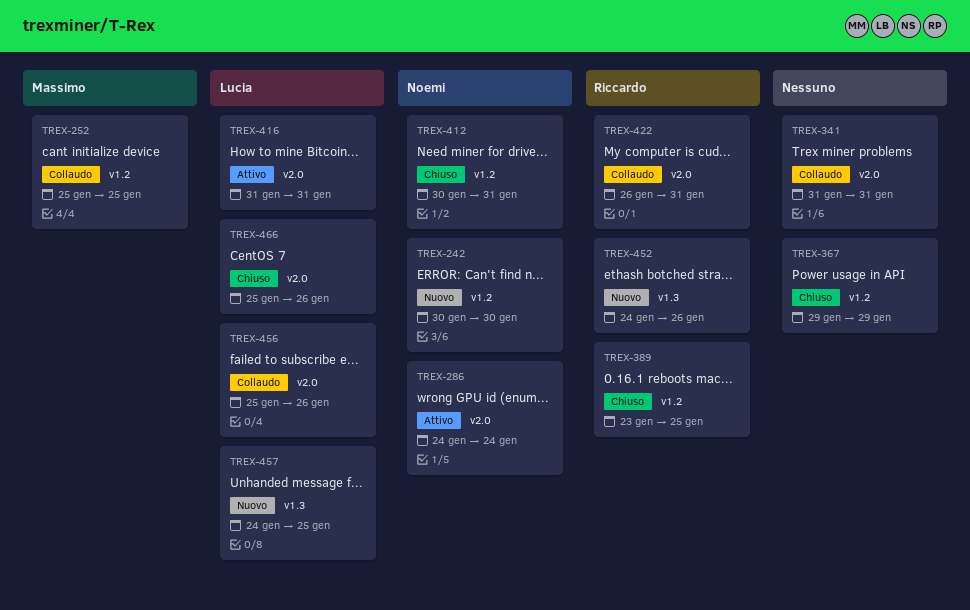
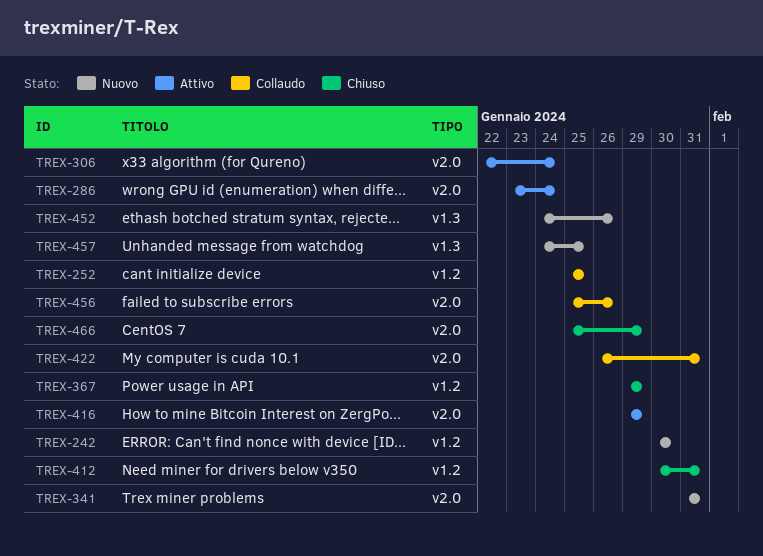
TREX-286, start: Jan 24 -> Jan 23
TREX-306: none -> present
TREX-341, status: Collaudo -> Nuovo
TREX-389: present -> none
TREX-416, start: Jan 31 -> Jan 29
TREX-416, due: Jan 31 -> Jan 29
TREX-466, due: Jan 26 -> Jan 29

